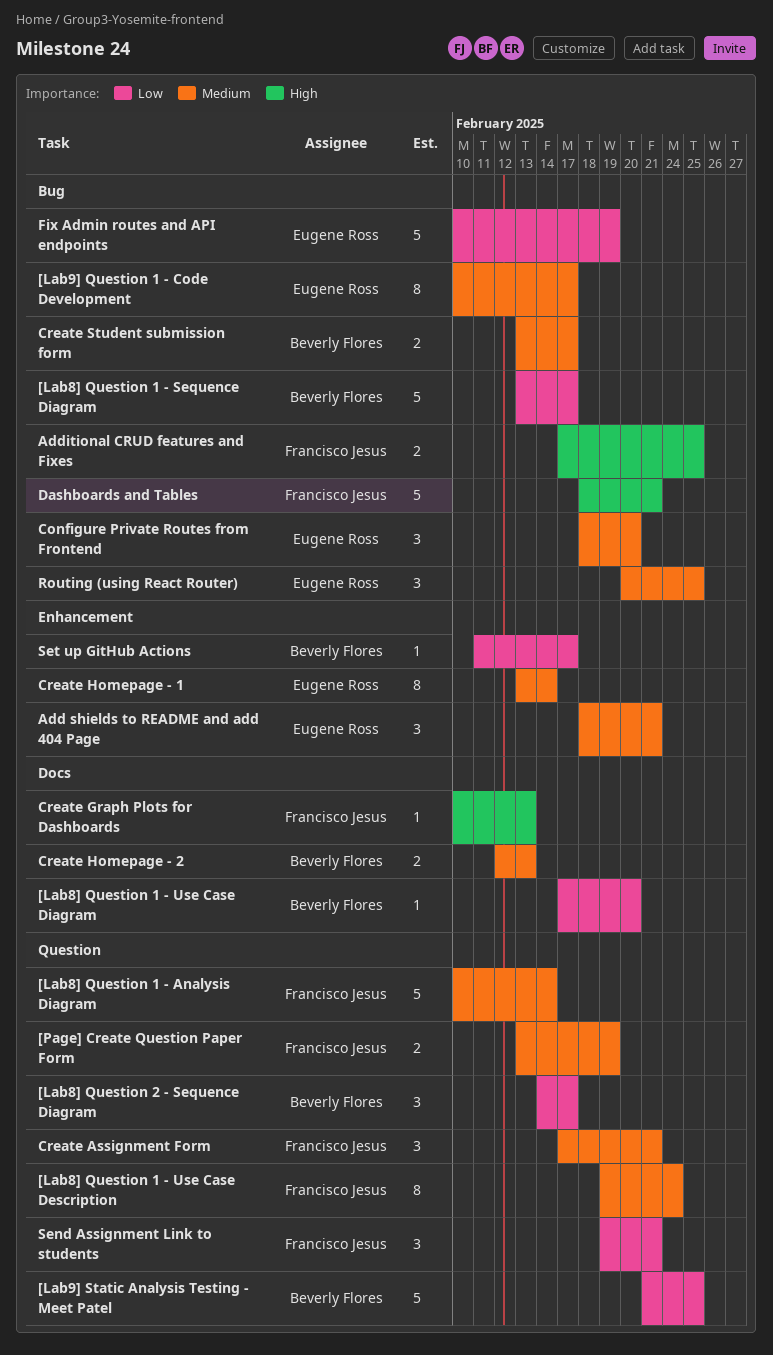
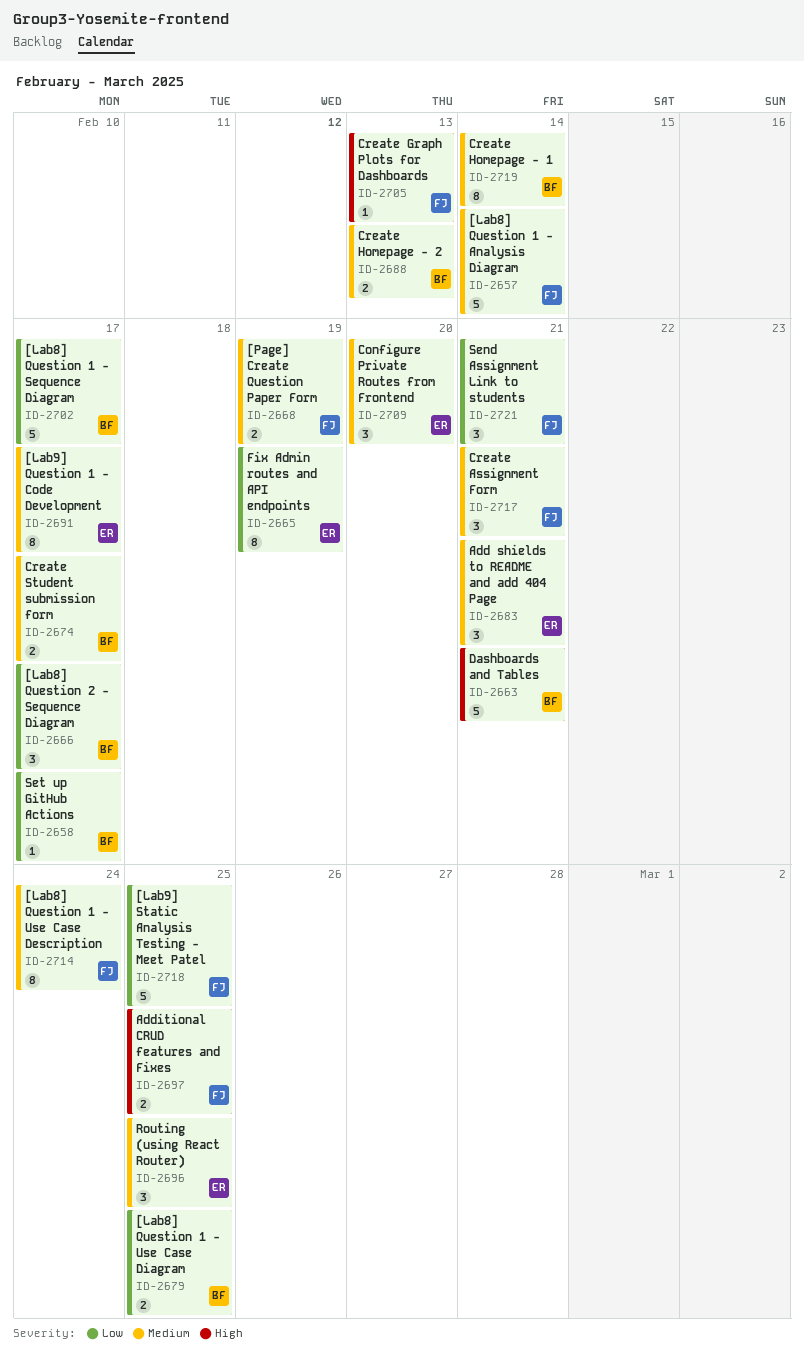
[Lab8] Question 1 - Use Case Diagram, estimate: 1 -> 2
[Lab8] Question 1 - Use Case Diagram, due: Feb 20 -> Feb 25
[Lab9] Static Analysis Testing - Meet Patel, owner: Beverly Flores -> Francisco Jesus
Create Homepage - 1, owner: Eugene Ross -> Beverly Flores
Dashboards and Tables, owner: Francisco Jesus -> Beverly Flores
Fix Admin routes and API endpoints, estimate: 5 -> 8

